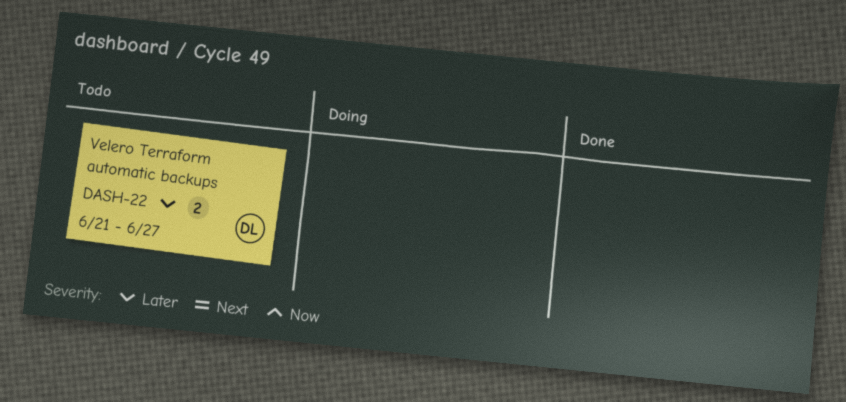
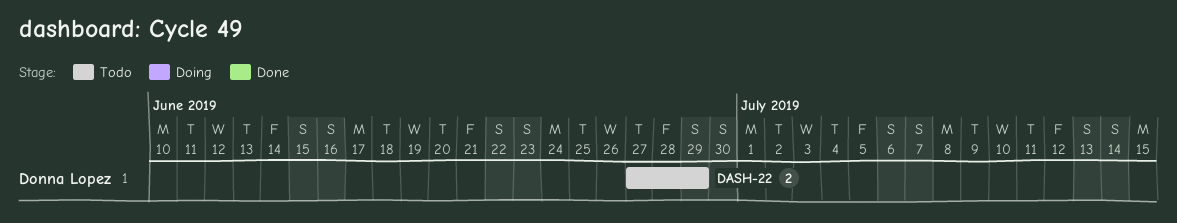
DASH-22, start: Jun 21 -> Jun 27
DASH-22, due: Jun 27 -> Jun 29

